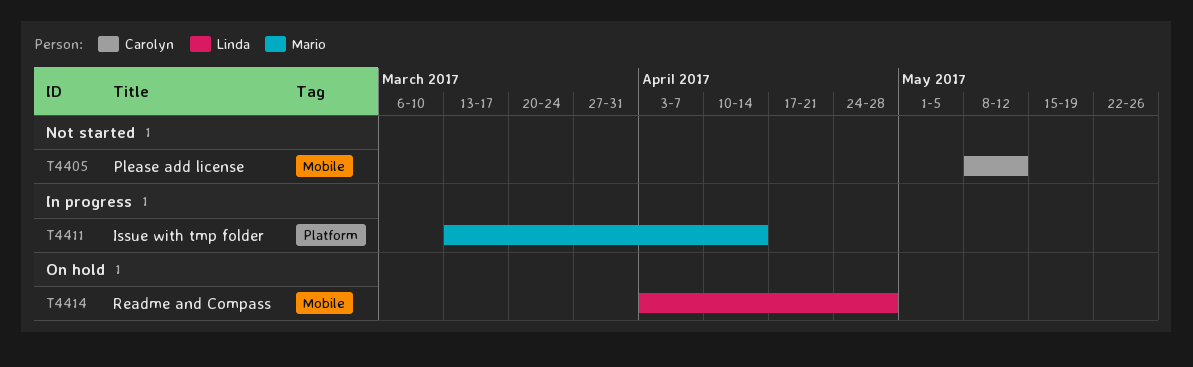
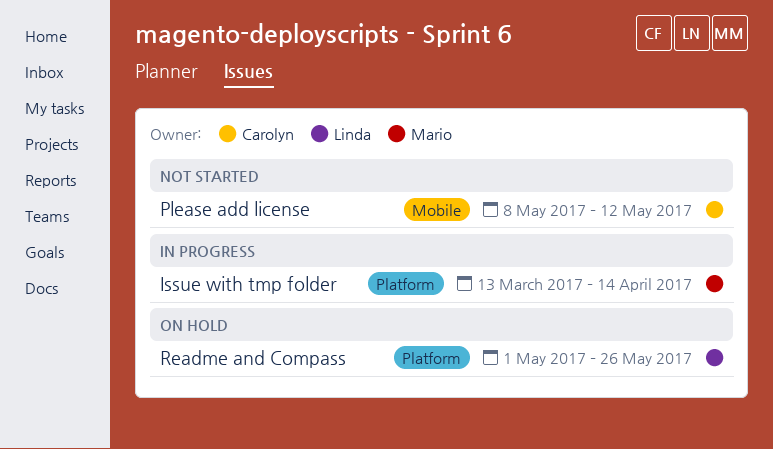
Readme and Compass, label: Mobile -> Platform
Readme and Compass, start: Apr 3 -> May 1
Readme and Compass, due: Apr 28 -> May 26

